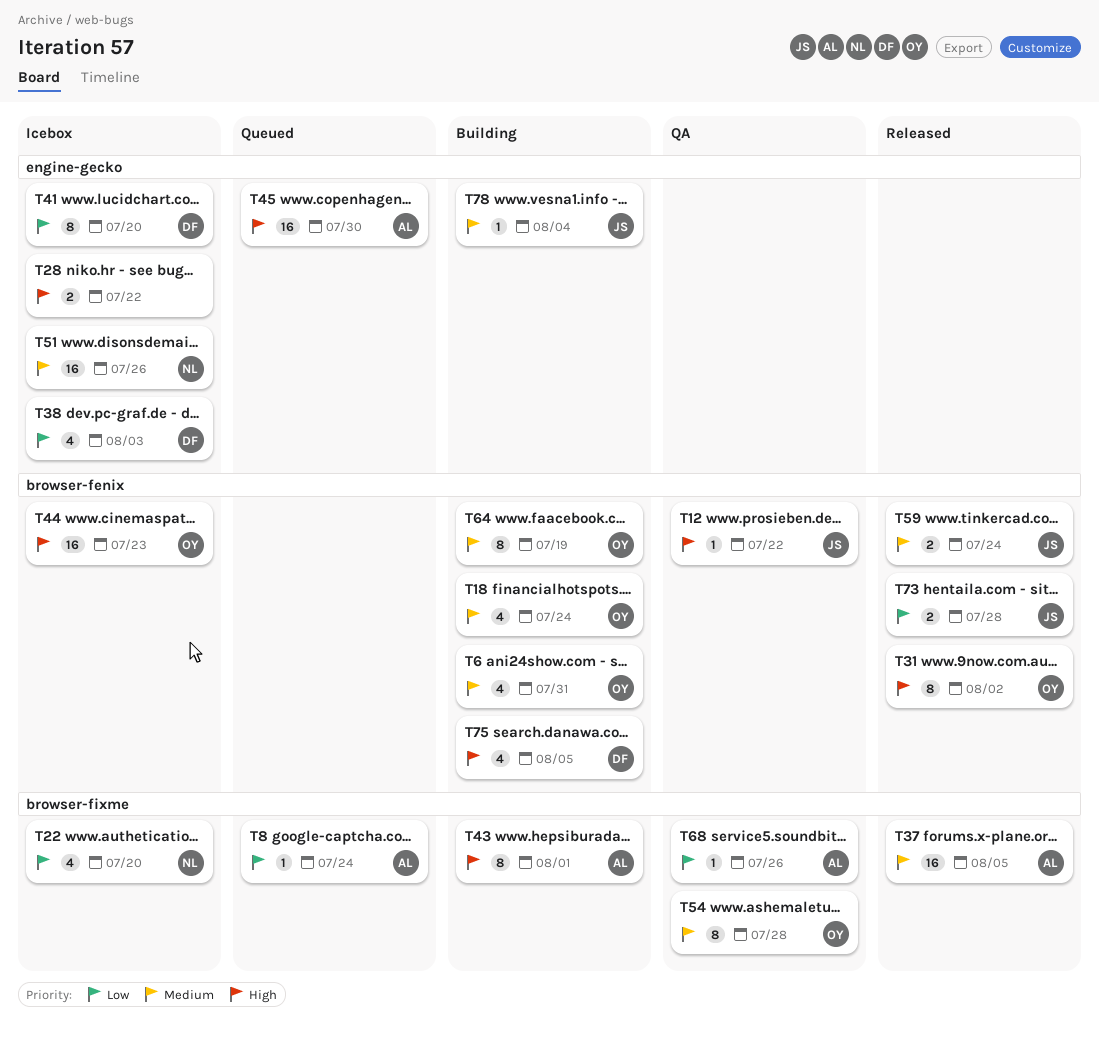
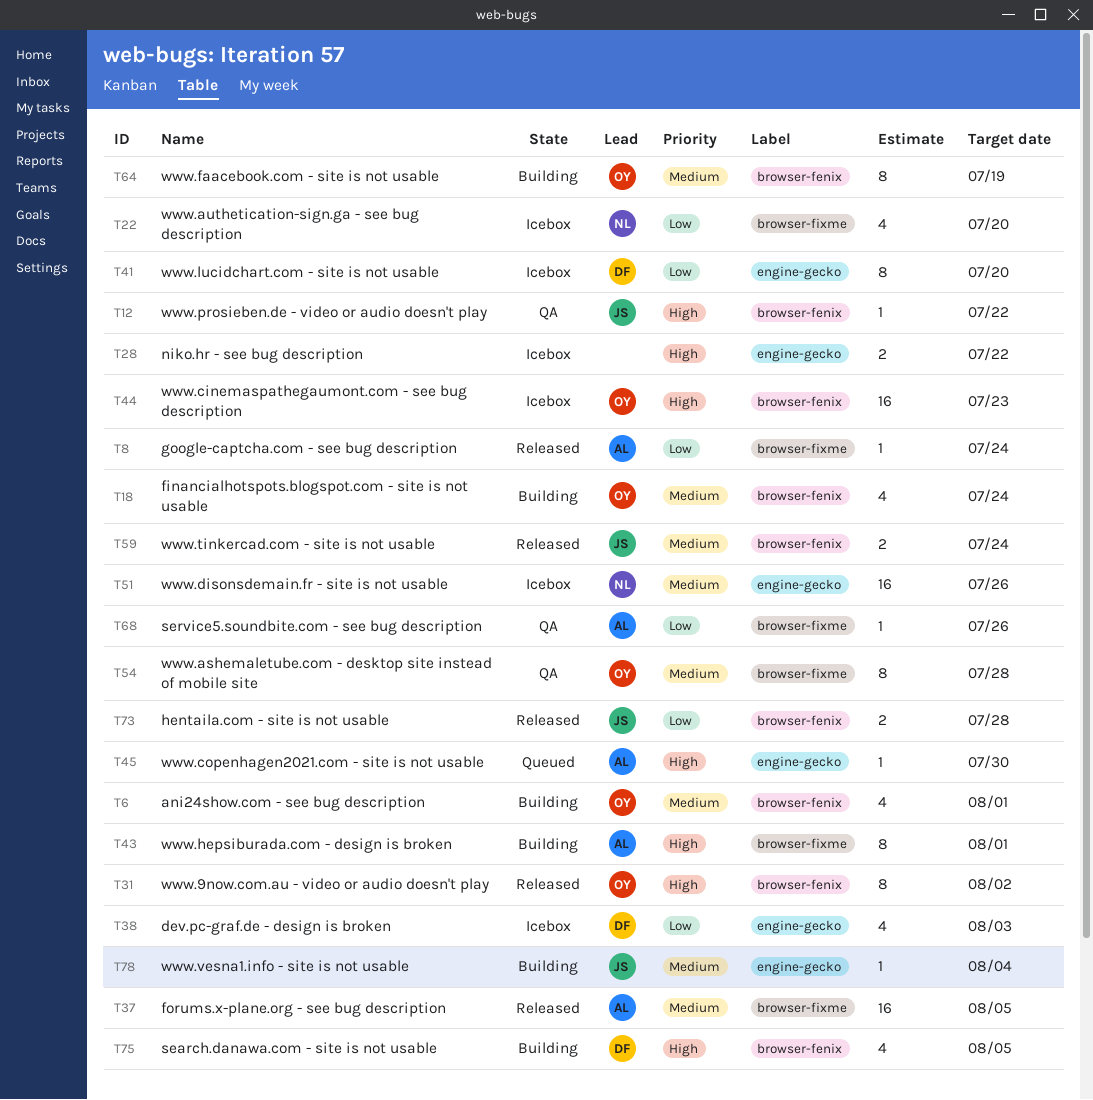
T6, due: Jul 31 -> Aug 1
T8, status: Queued -> Released
T45, estimate: 16 -> 1

